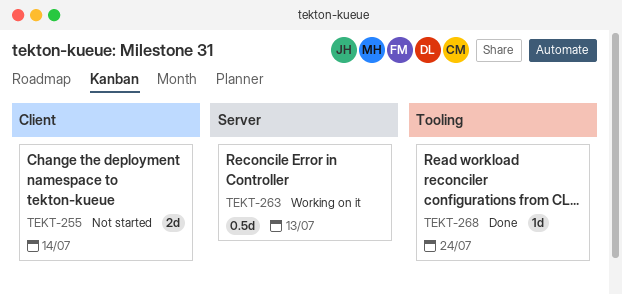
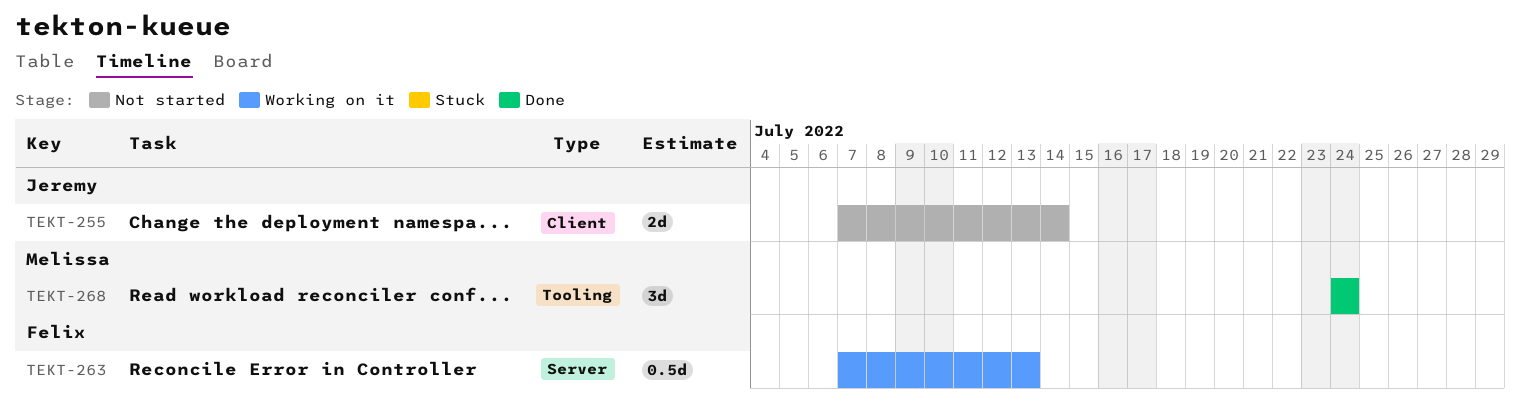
TEKT-268, estimate: 1d -> 3d

